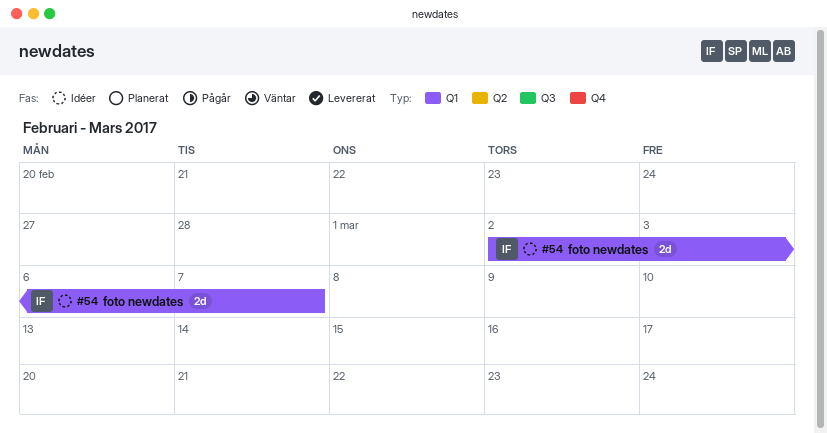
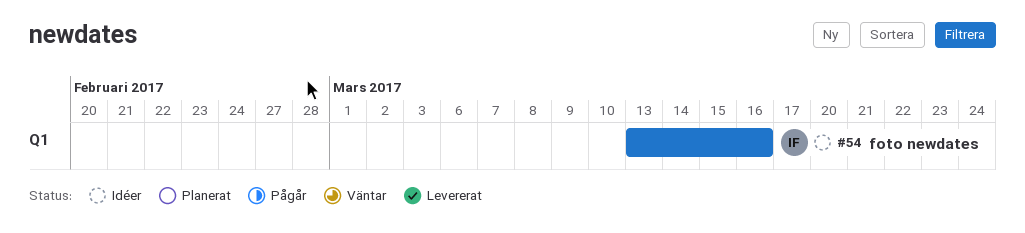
#54, start: Mar 2 -> Mar 13
#54, due: Mar 7 -> Mar 16

